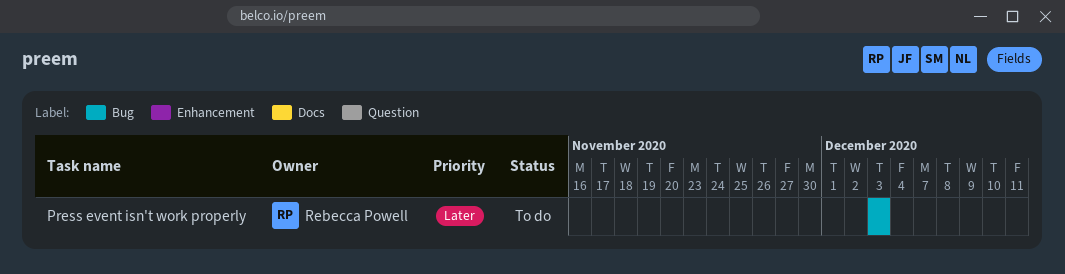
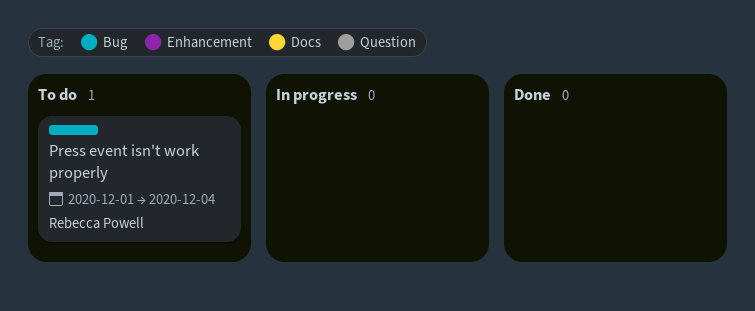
Press event isn't work properly, start: Dec 3 -> Dec 1
Press event isn't work properly, due: Dec 3 -> Dec 4

